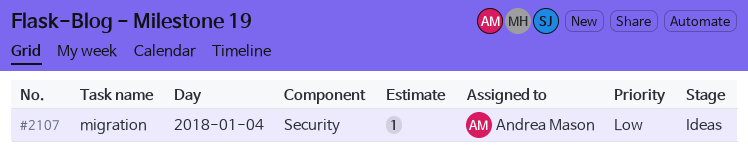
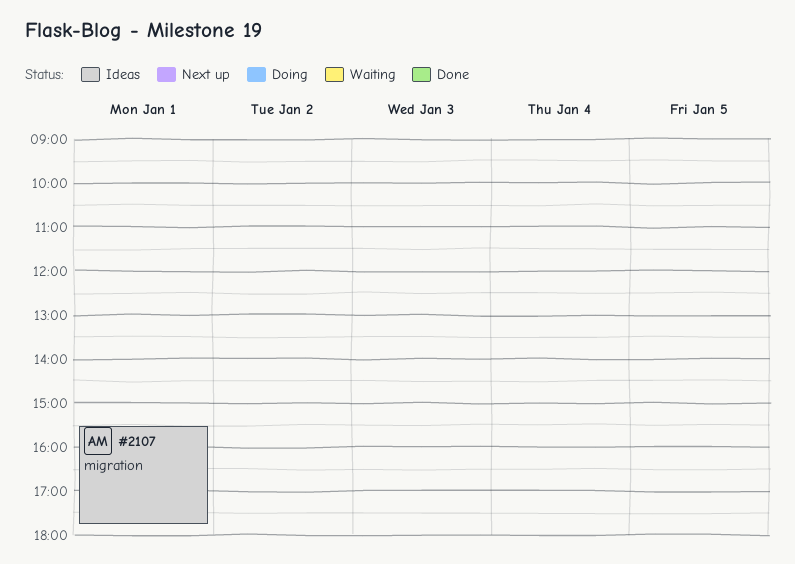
#2107, day: Jan 4 -> Jan 1

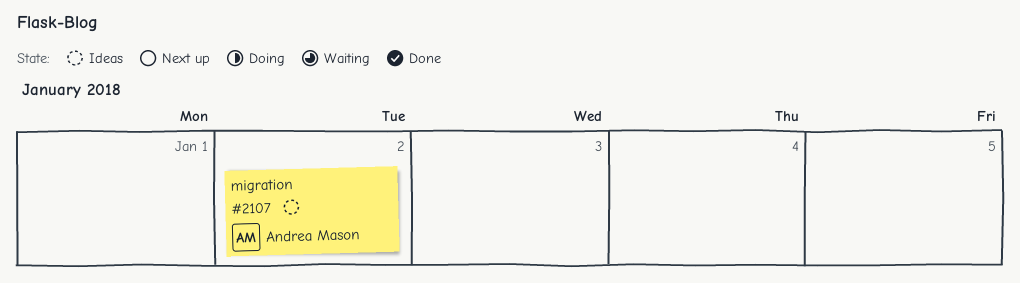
#2107, day: Jan 1 -> Jan 2

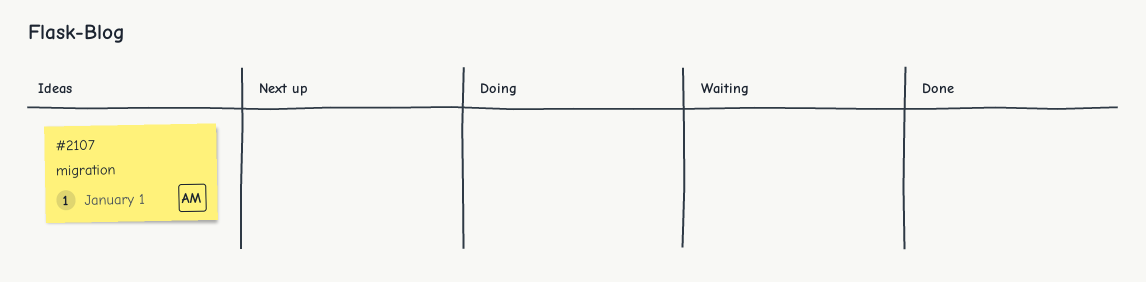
#2107, day: Jan 2 -> Jan 1

